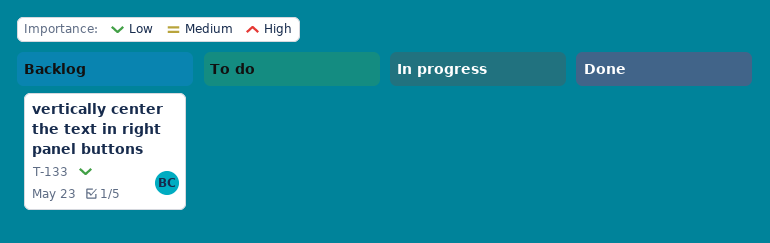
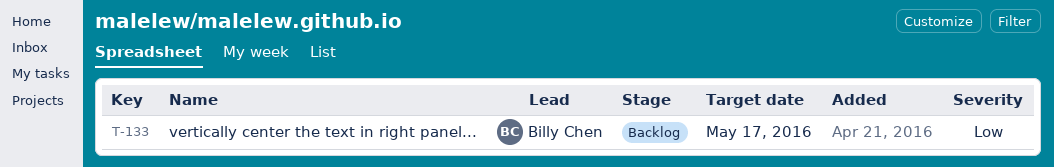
T-133, due: May 23 -> May 17

